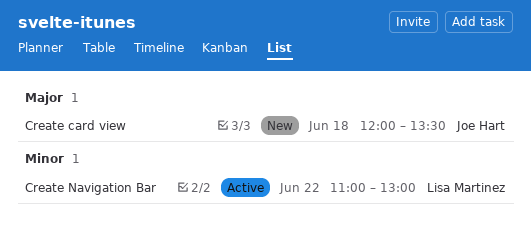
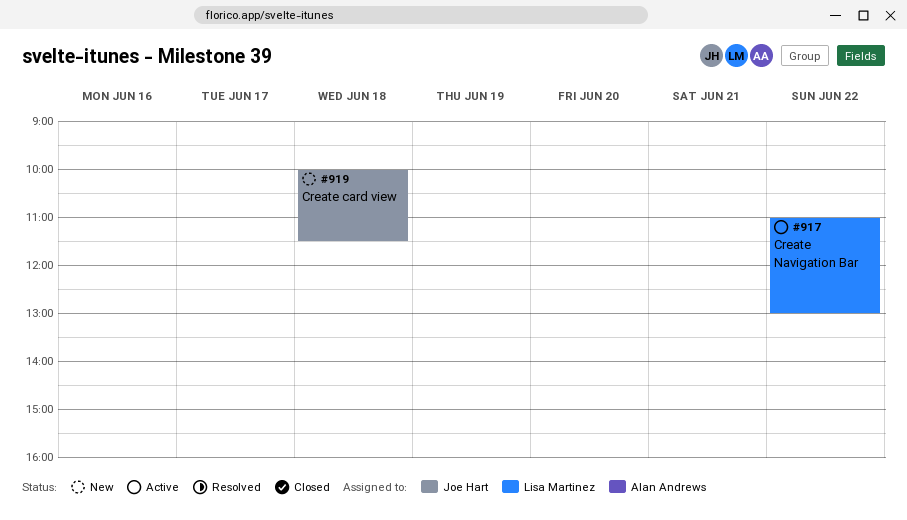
Create card view, begins: 12:00 -> 10:00
Create card view, ends: 13:30 -> 11:30

